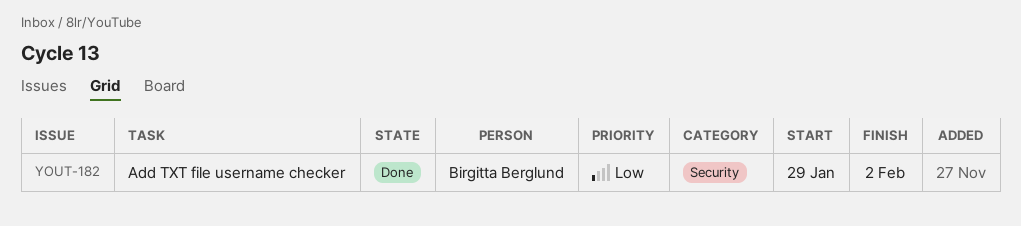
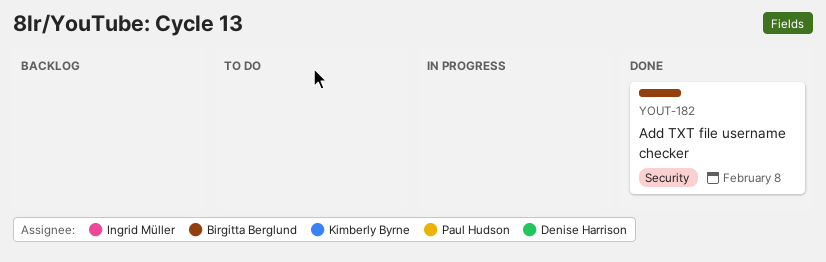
YOUT-182, due: Feb 2 -> Feb 8

